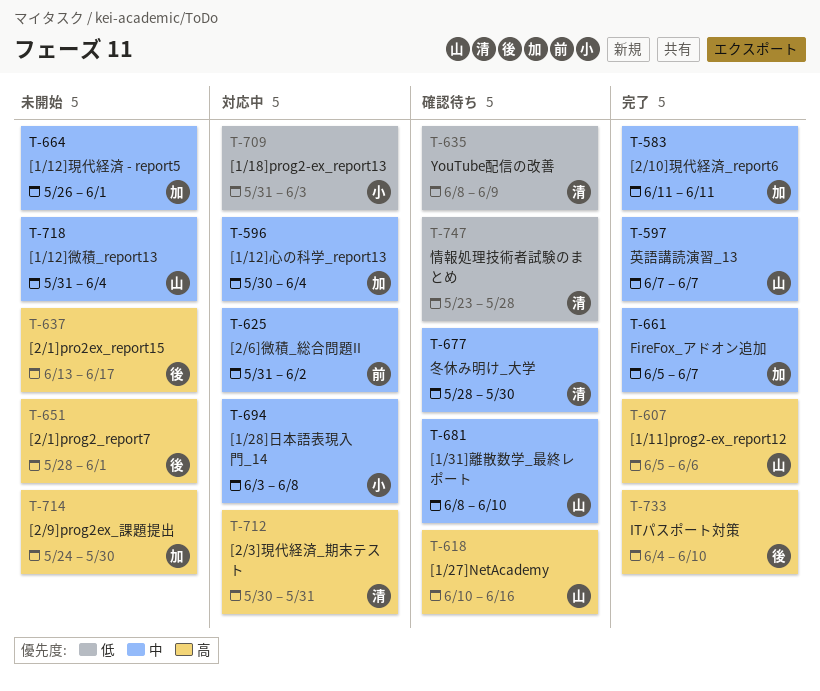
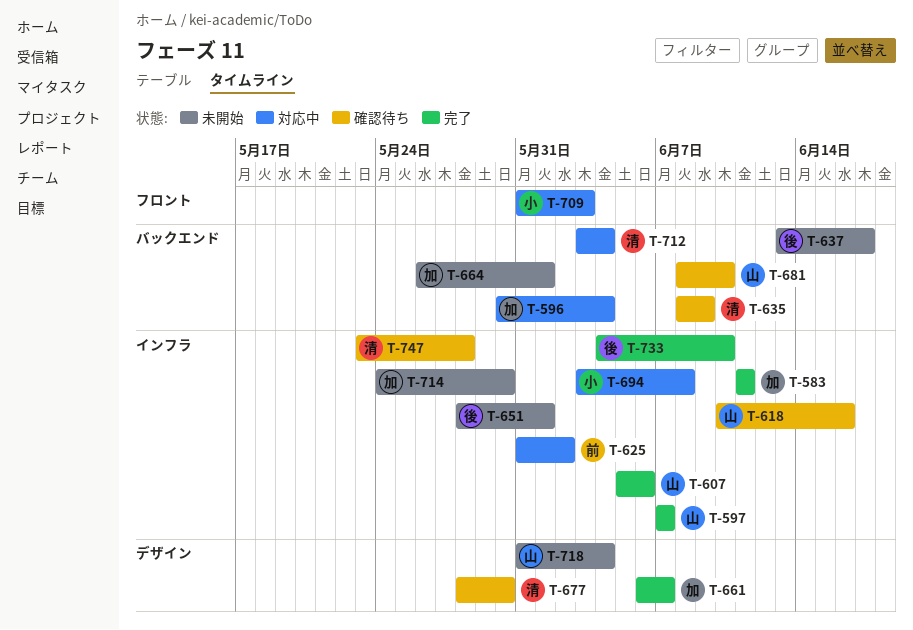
T-661, start: Jun 5 -> Jun 6
T-712, start: May 30 -> Jun 3
T-712, due: May 31 -> Jun 4

